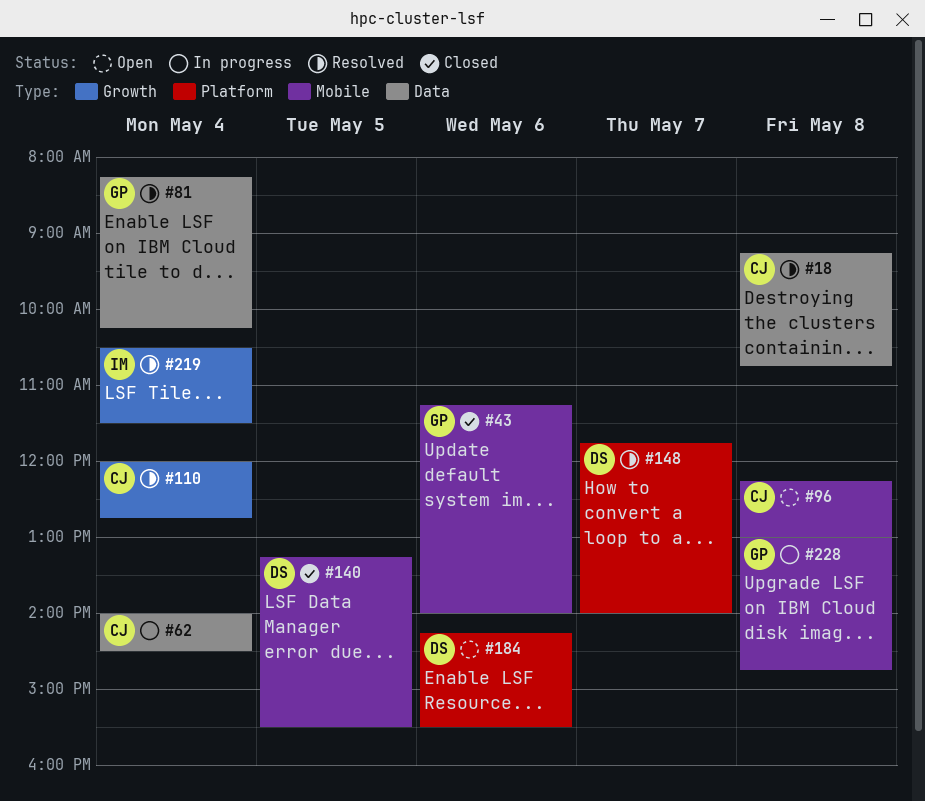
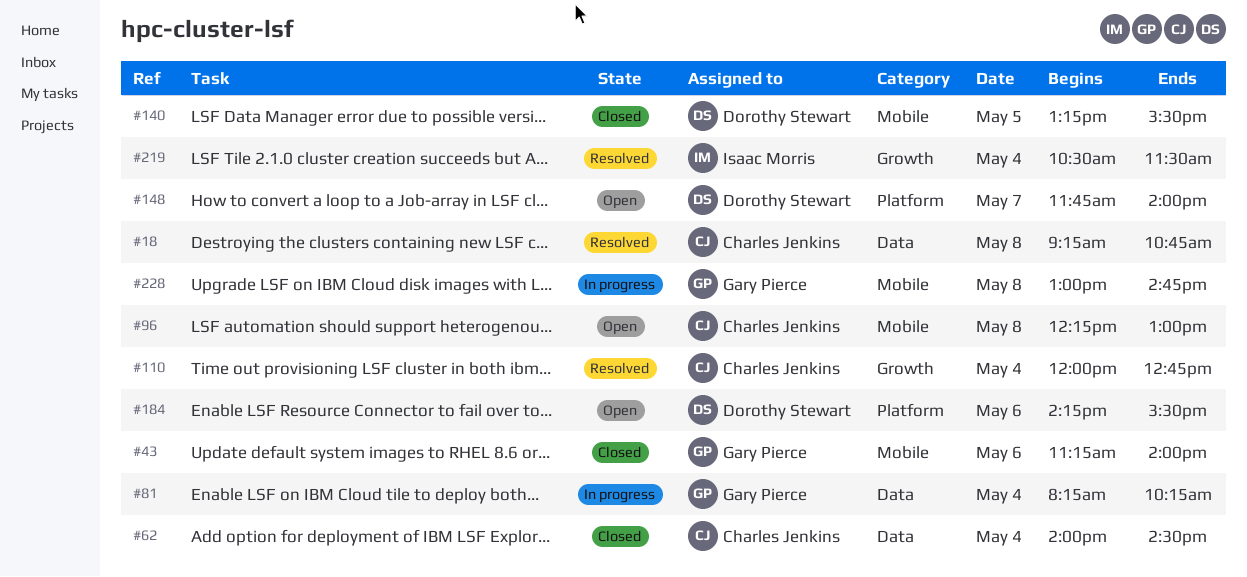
#62, status: In progress -> Closed
#81, status: Resolved -> In progress
#148, status: Resolved -> Open

